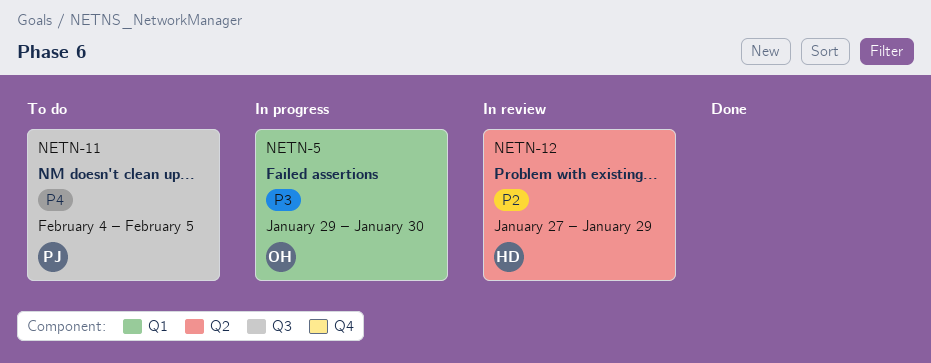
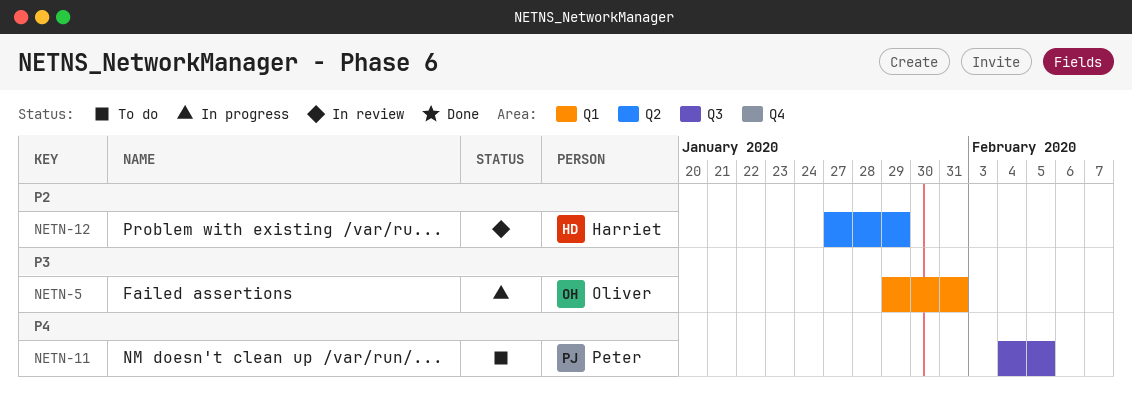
NETN-5, due: Jan 30 -> Jan 31

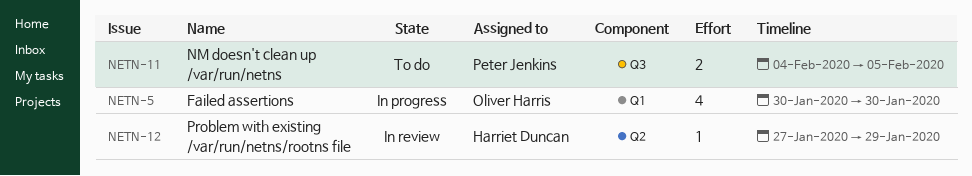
NETN-5, start: Jan 29 -> Jan 30
NETN-5, due: Jan 31 -> Jan 30

